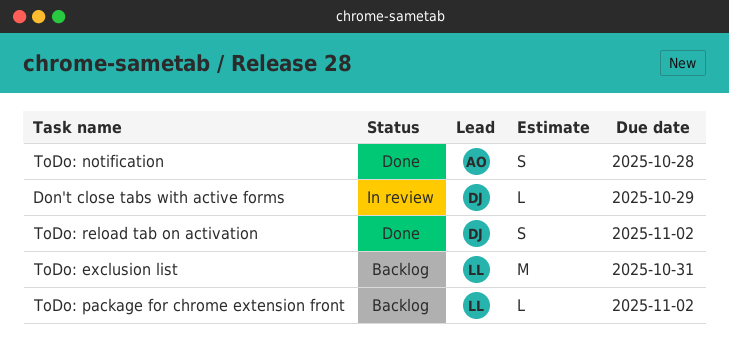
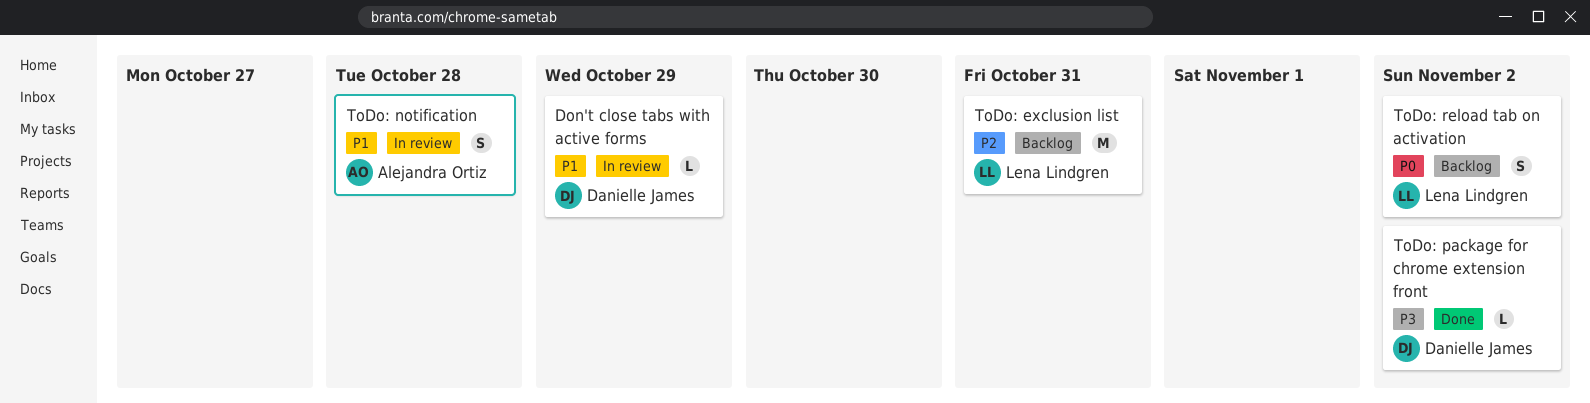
ToDo: notification, status: Done -> In review
ToDo: package for chrome extension front, status: Backlog -> Done
ToDo: package for chrome extension front, owner: Lena Lindgren -> Danielle James
ToDo: reload tab on activation, status: Done -> Backlog
ToDo: reload tab on activation, owner: Danielle James -> Lena Lindgren

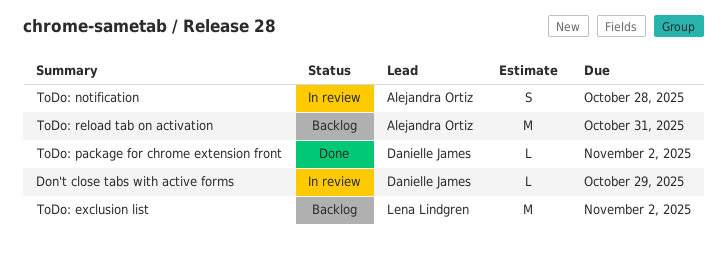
ToDo: exclusion list, due: Oct 31 -> Nov 2
ToDo: reload tab on activation, owner: Lena Lindgren -> Alejandra Ortiz
ToDo: reload tab on activation, estimate: S -> M
ToDo: reload tab on activation, due: Nov 2 -> Oct 31

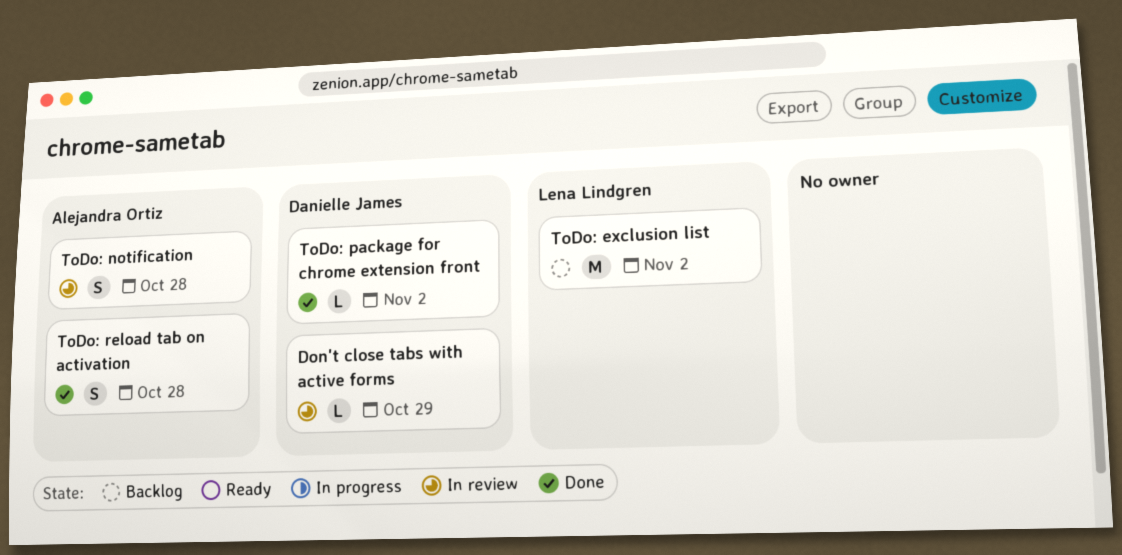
ToDo: reload tab on activation, status: Backlog -> Done
ToDo: reload tab on activation, estimate: M -> S
ToDo: reload tab on activation, due: Oct 31 -> Oct 28

